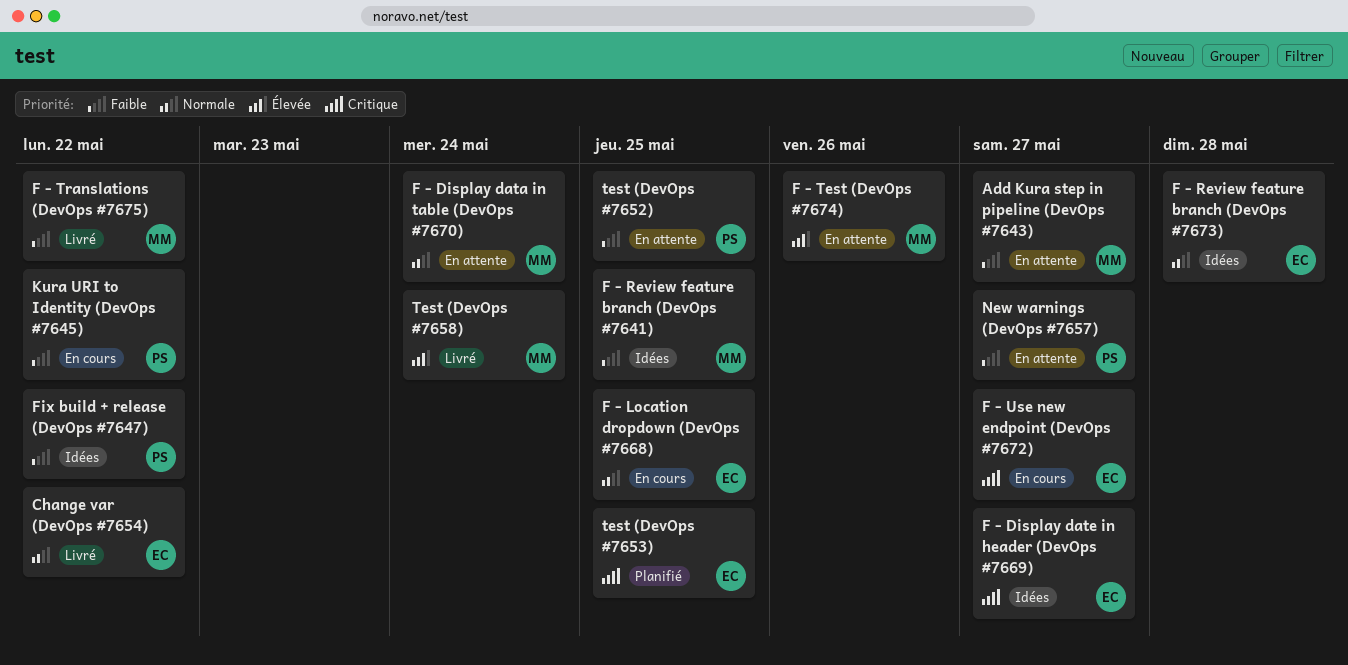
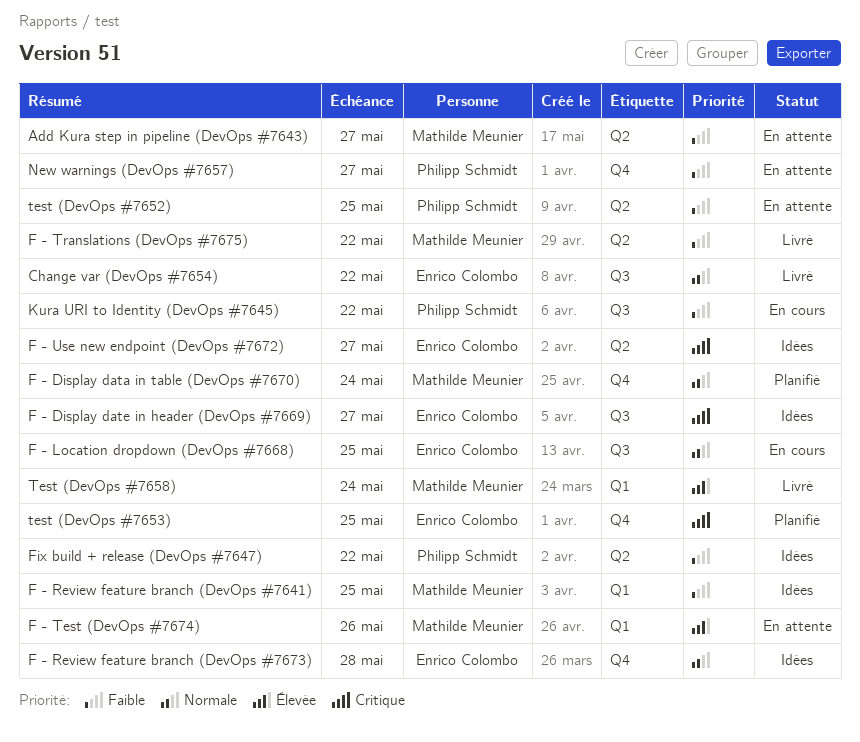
F - Display data in table (DevOps #7670), status: En attente -> Planifié
F - Use new endpoint (DevOps #7672), status: En cours -> Idées

